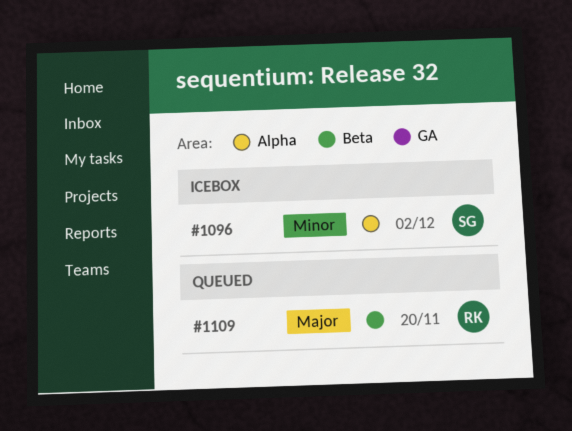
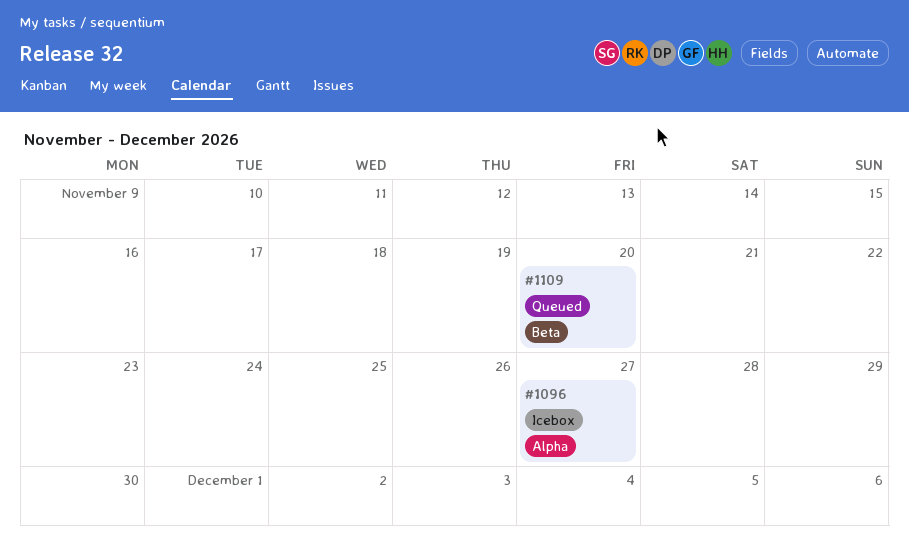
#1096, due: Dec 2 -> Nov 27

